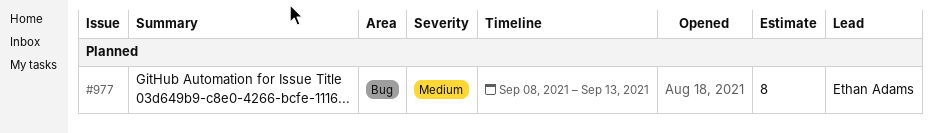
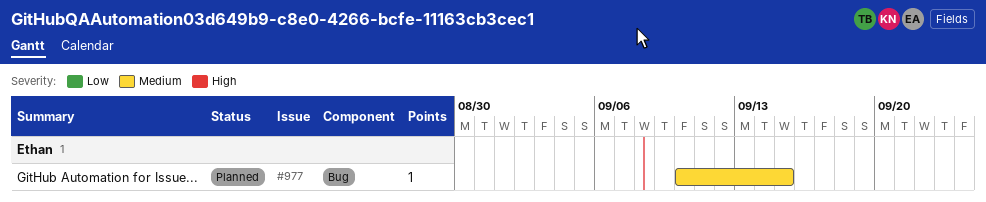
#977, estimate: 8 -> 1
#977, start: Sep 8 -> Sep 10
#977, due: Sep 13 -> Sep 15

